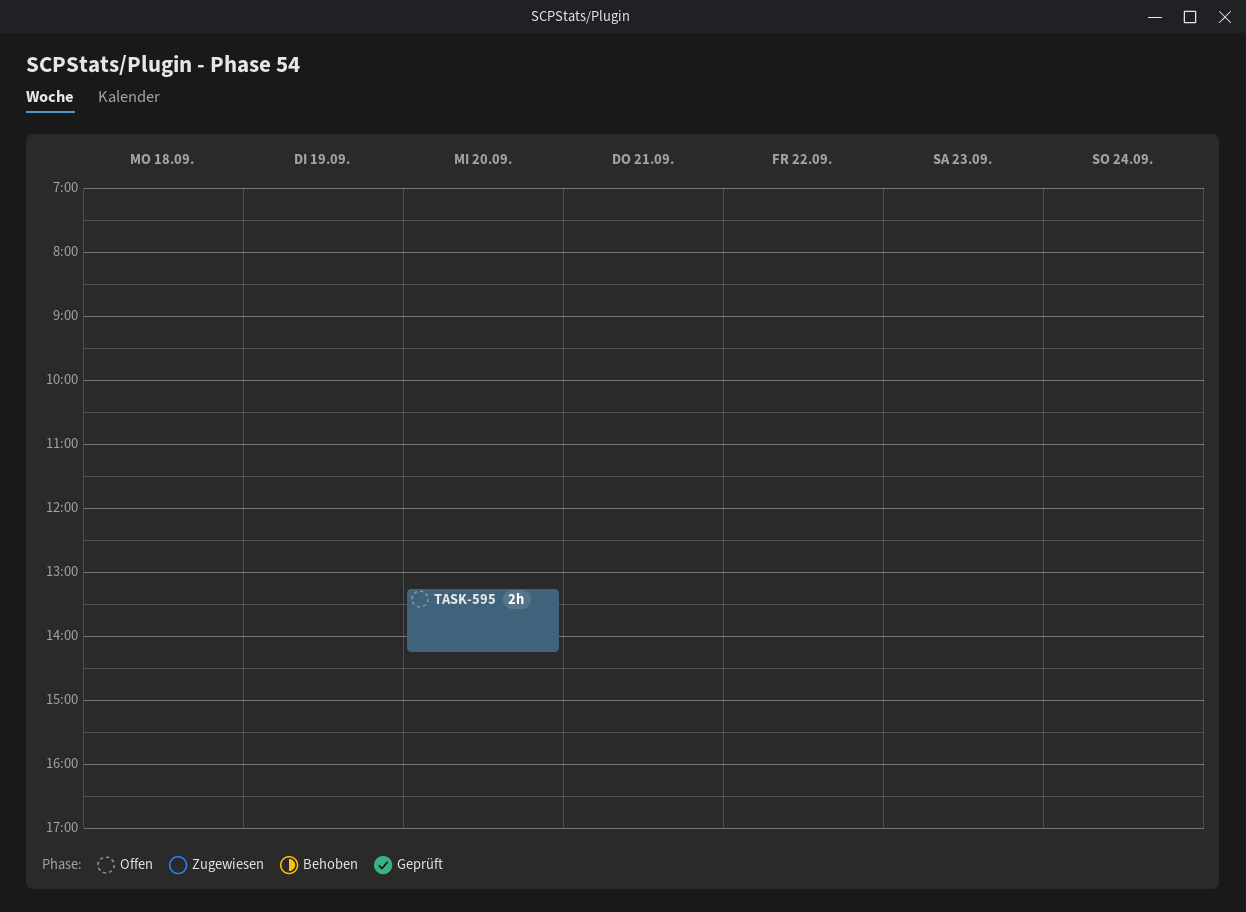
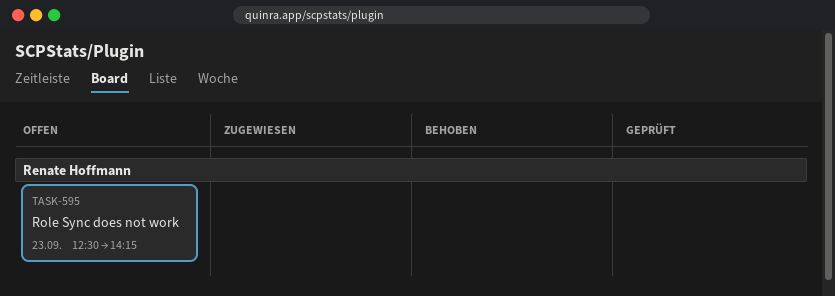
TASK-595, day: Sep 20 -> Sep 23
TASK-595, begins: 13:15 -> 12:30

